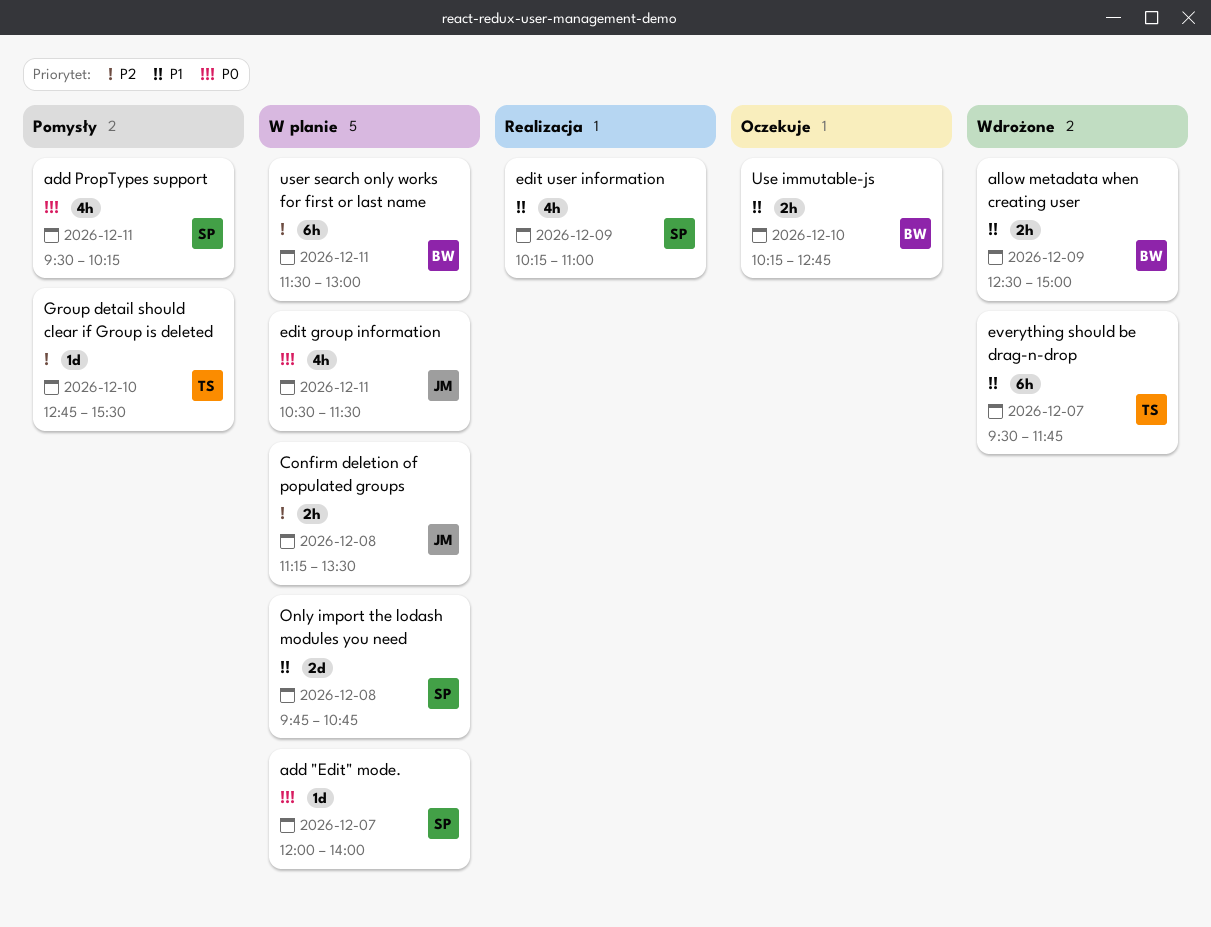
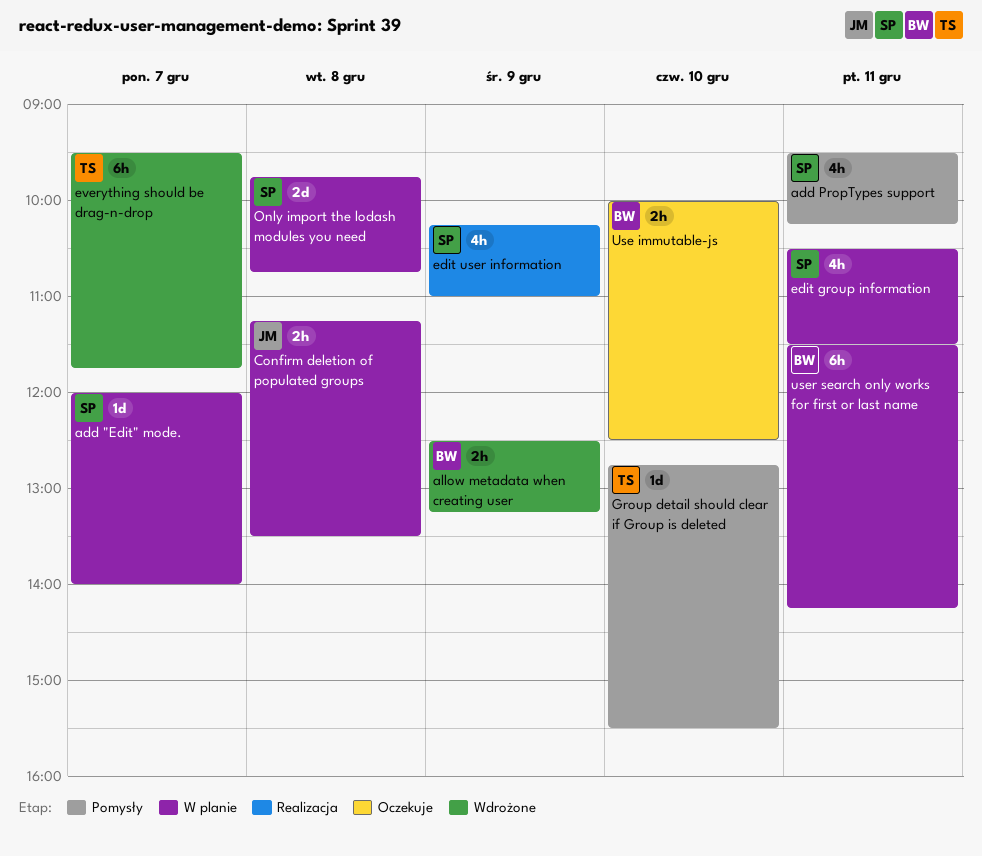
allow metadata when creating user, ends: 15:00 -> 13:15
edit group information, owner: JM -> SP
Use immutable-js, begins: 10:15 -> 10:00
Use immutable-js, ends: 12:45 -> 12:30
user search only works for first or last name, ends: 13:00 -> 14:15

